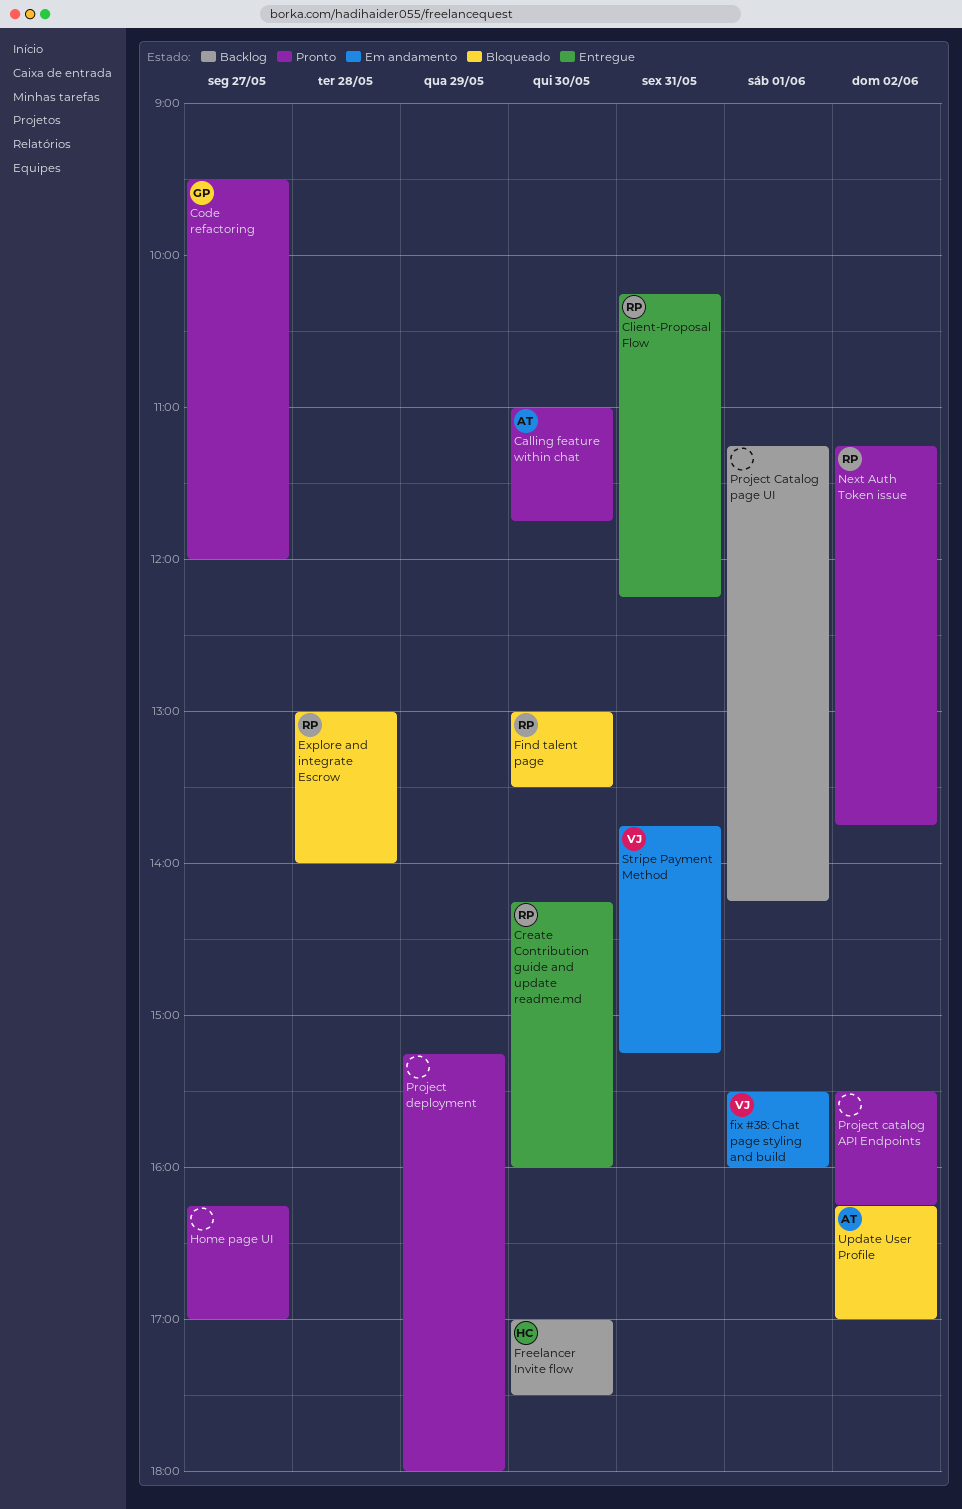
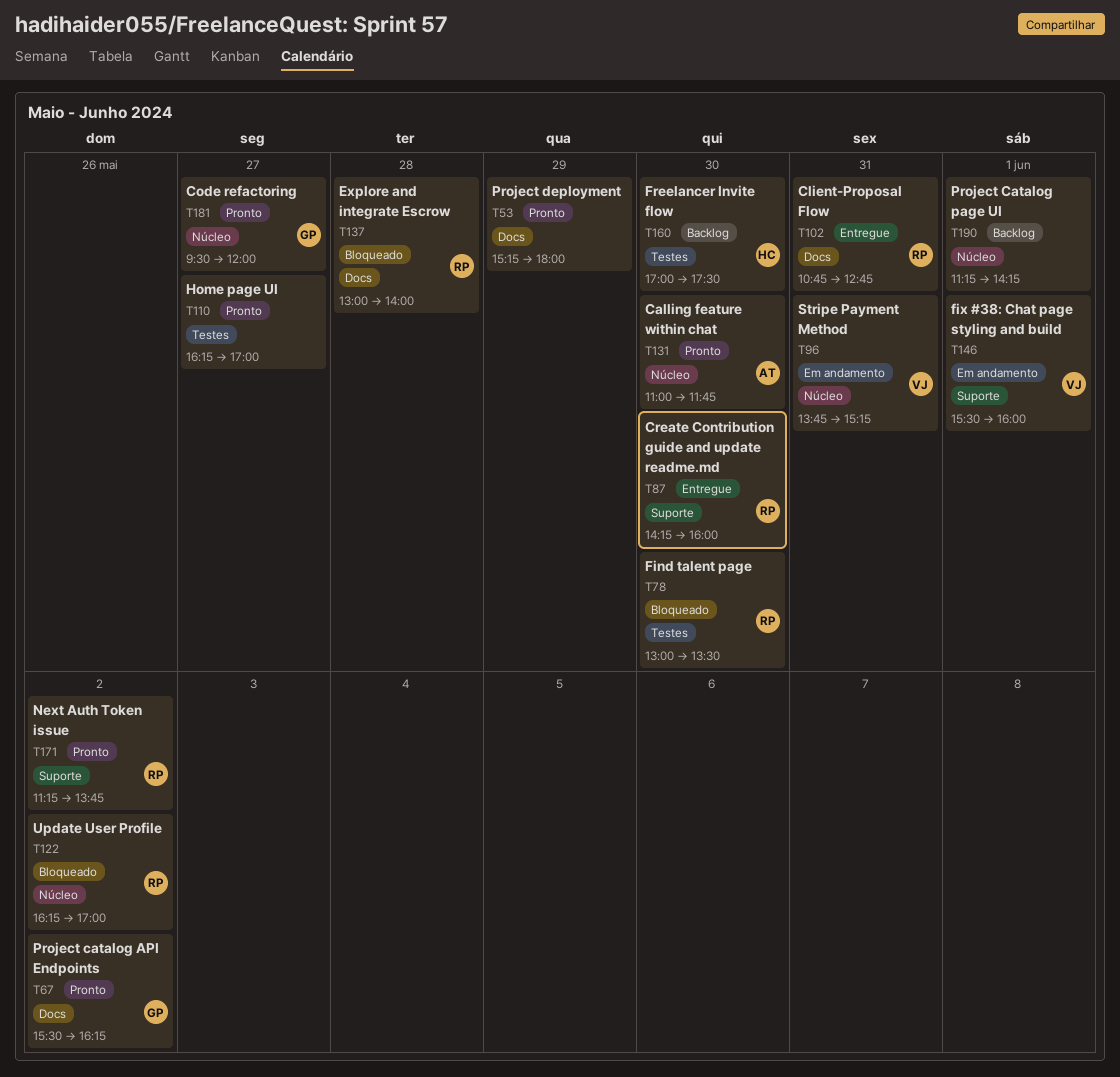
Client-Proposal Flow, begins: 10:15 -> 10:45
Client-Proposal Flow, ends: 12:15 -> 12:45
Project catalog API Endpoints, owner: none -> GP
Update User Profile, owner: AT -> RP

